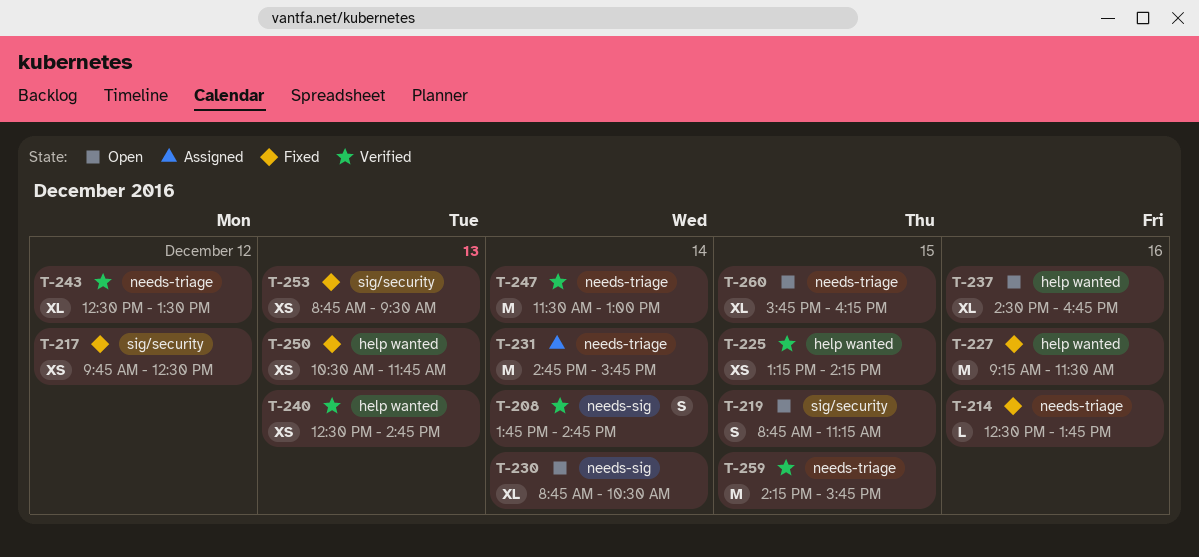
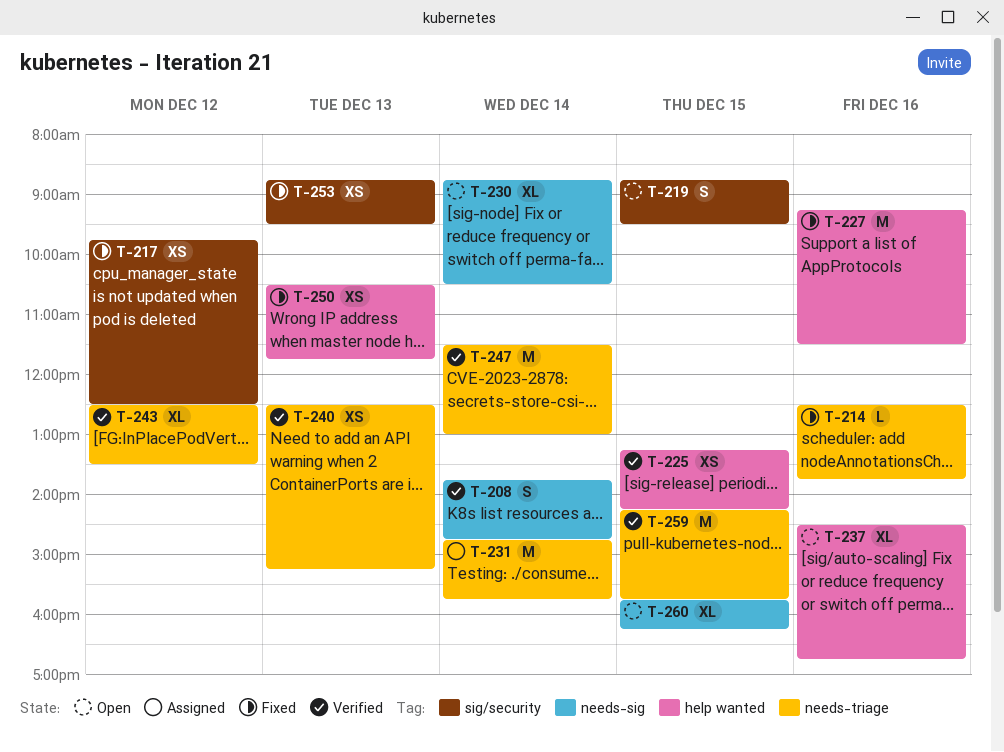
T-219, ends: 11:15 -> 09:30
T-240, label: help wanted -> needs-triage
T-240, ends: 14:45 -> 15:15
T-260, label: needs-triage -> needs-sig

